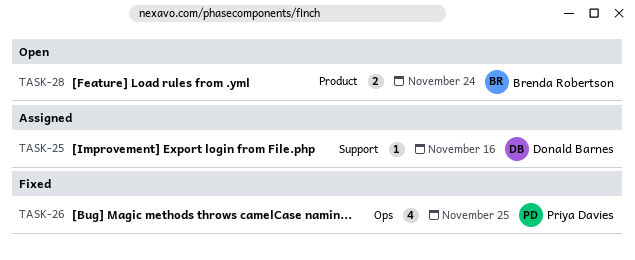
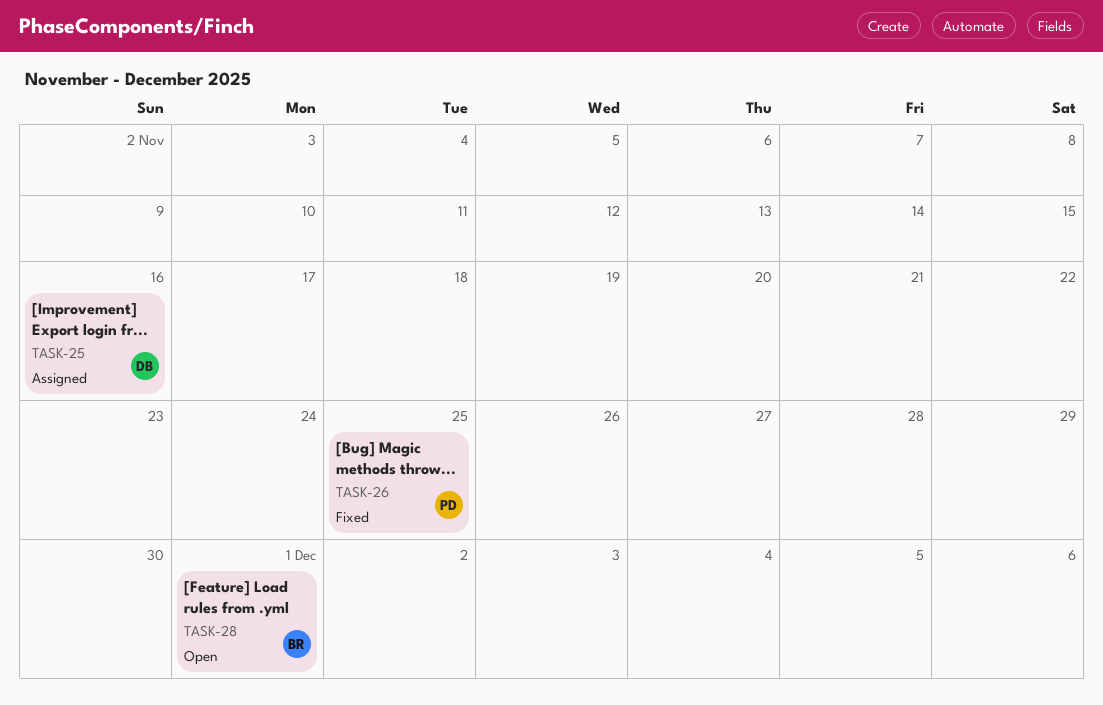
TASK-28, due: Nov 24 -> Dec 1

